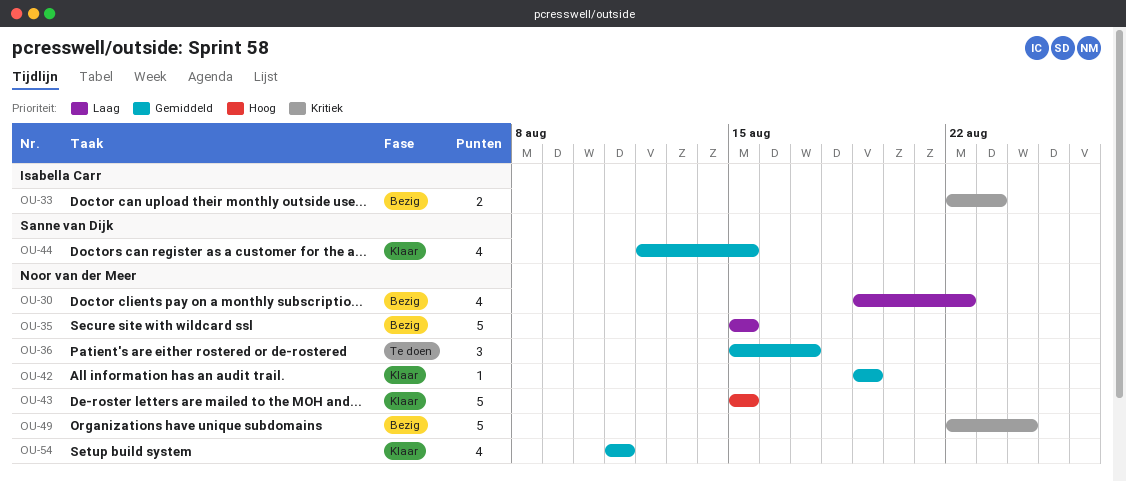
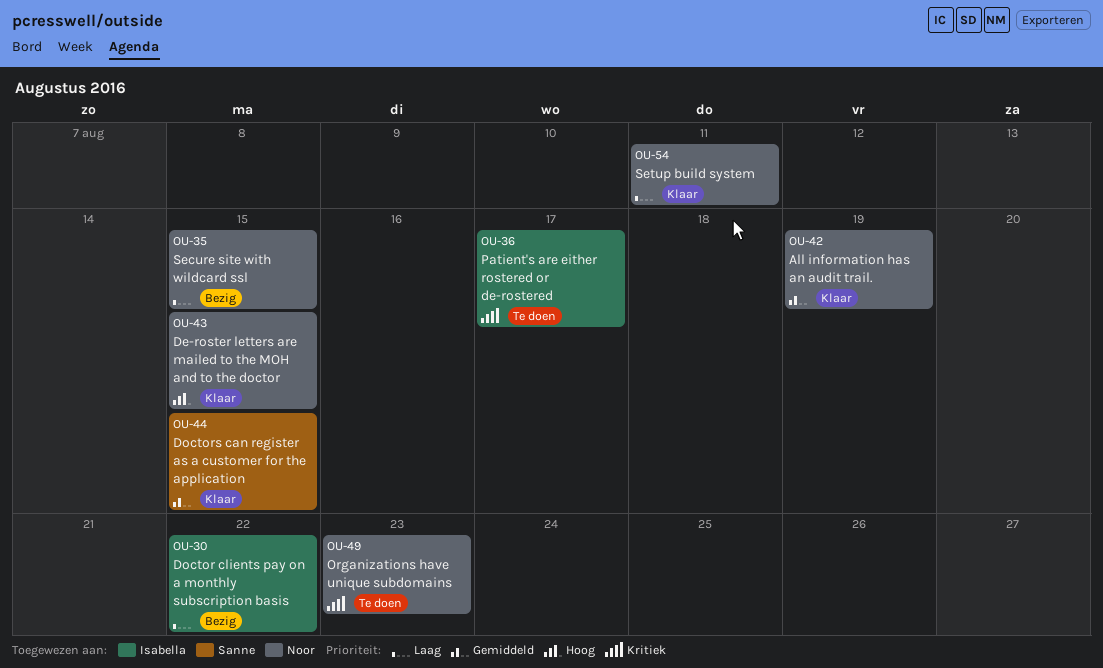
OU-30, owner: Noor van der Meer -> Isabella Carr
OU-33: present -> none
OU-36, owner: Noor van der Meer -> Isabella Carr
OU-36, priority: Gemiddeld -> Kritiek
OU-49, status: Bezig -> Te doen
OU-49, due: Aug 24 -> Aug 23
OU-54, priority: Gemiddeld -> Laag

